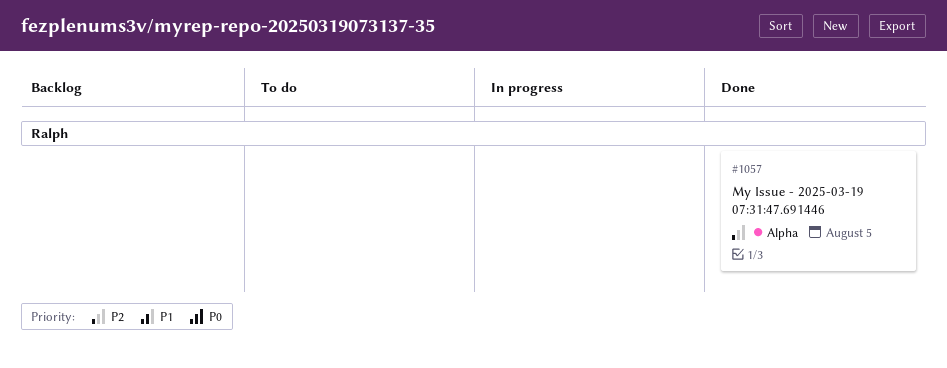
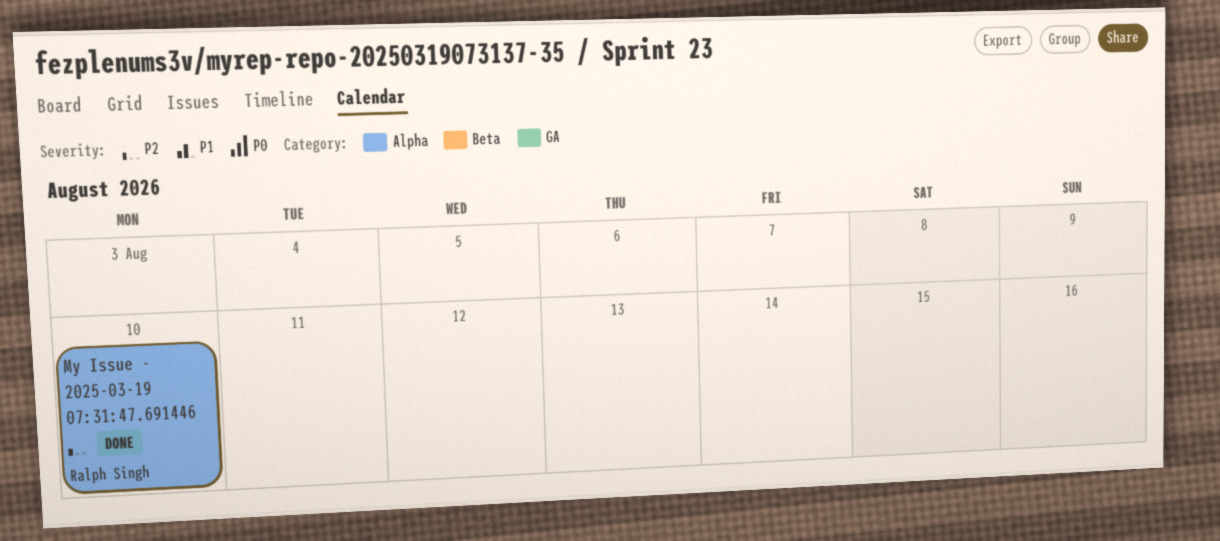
My Issue - 2025-03-19 07:31:47.691446, due: Aug 5 -> Aug 10

